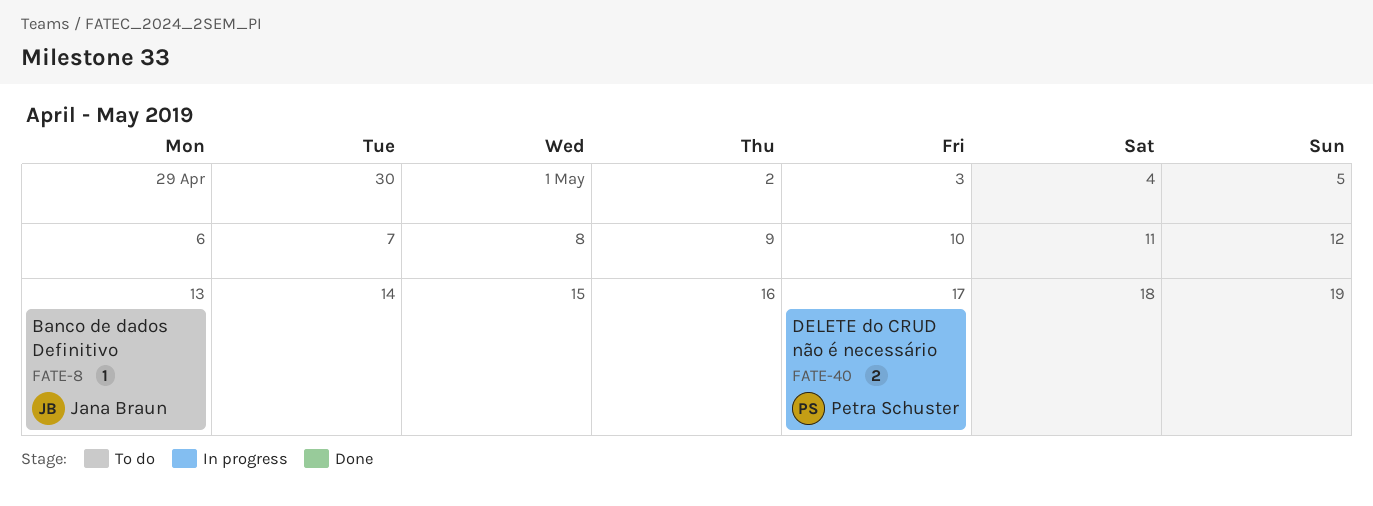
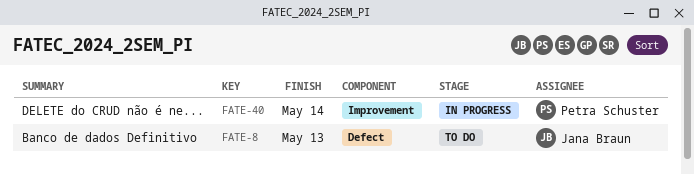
FATE-40, due: May 17 -> May 14

